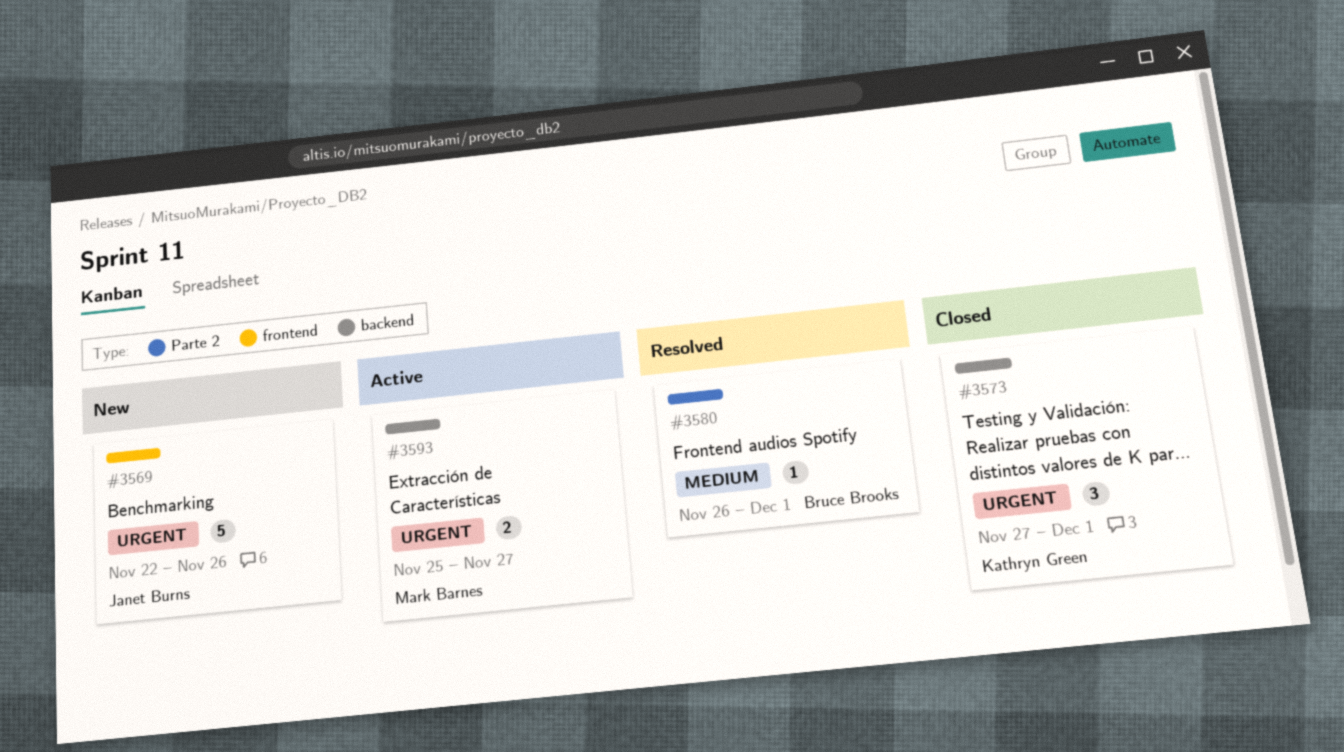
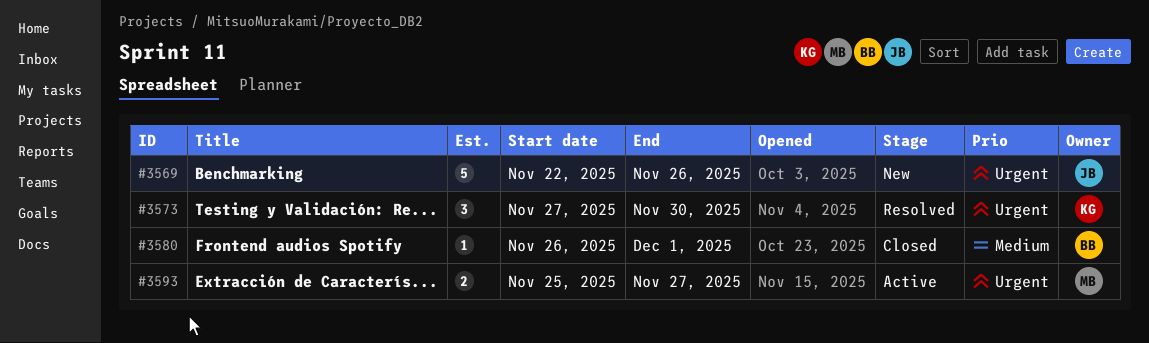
#3573, status: Closed -> Resolved
#3573, due: Dec 1 -> Nov 30
#3580, status: Resolved -> Closed

